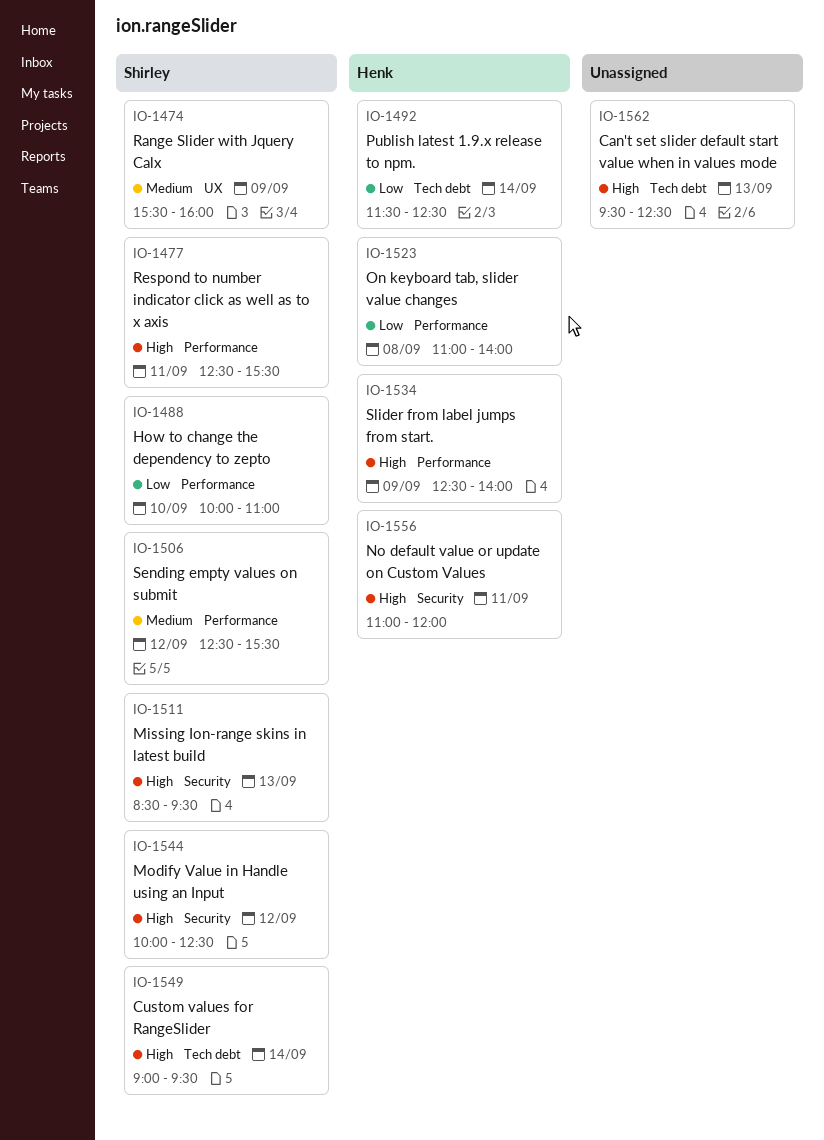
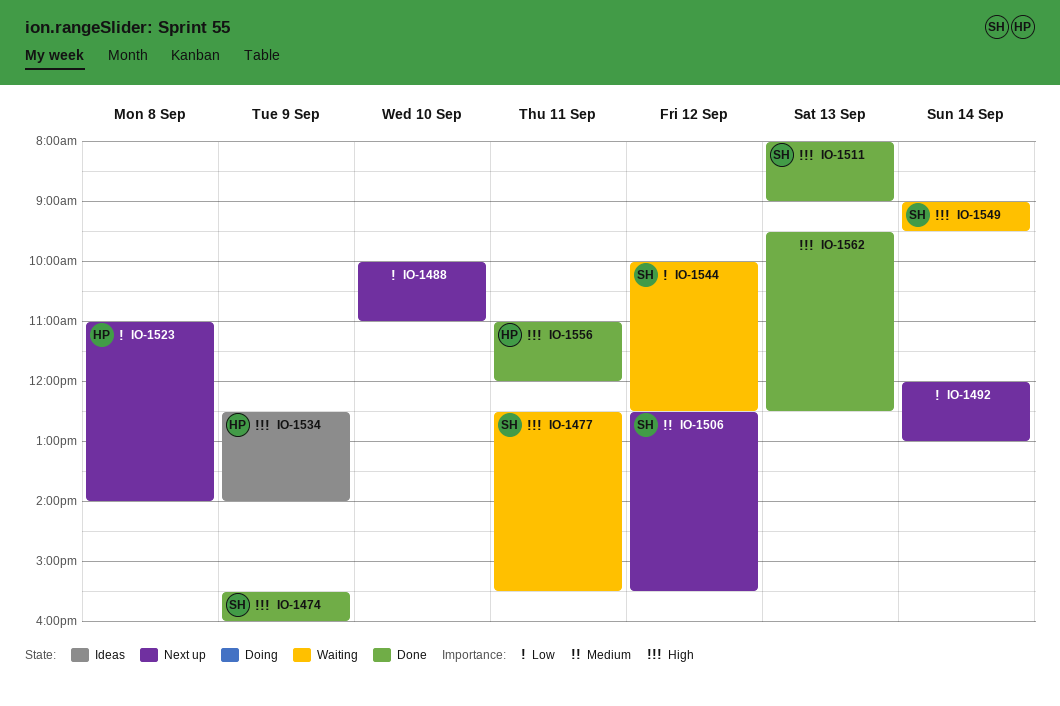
IO-1474, priority: Medium -> High
IO-1488, owner: Shirley -> none
IO-1492, owner: Henk -> none
IO-1492, begins: 11:30 -> 12:00
IO-1492, ends: 12:30 -> 13:00
IO-1511, begins: 08:30 -> 08:00
IO-1511, ends: 09:30 -> 09:00
IO-1544, priority: High -> Low

